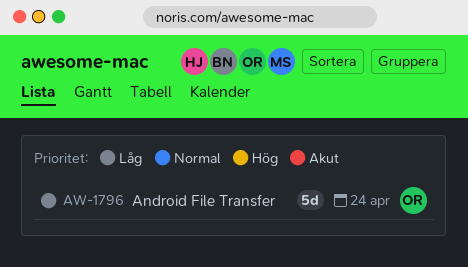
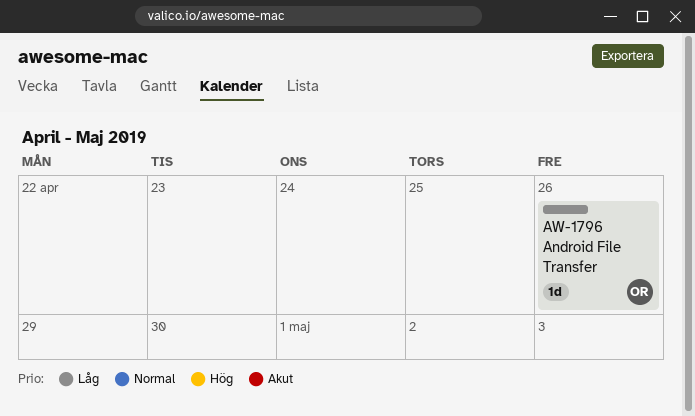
AW-1796, estimate: 5d -> 1d
AW-1796, due: Apr 24 -> Apr 26

